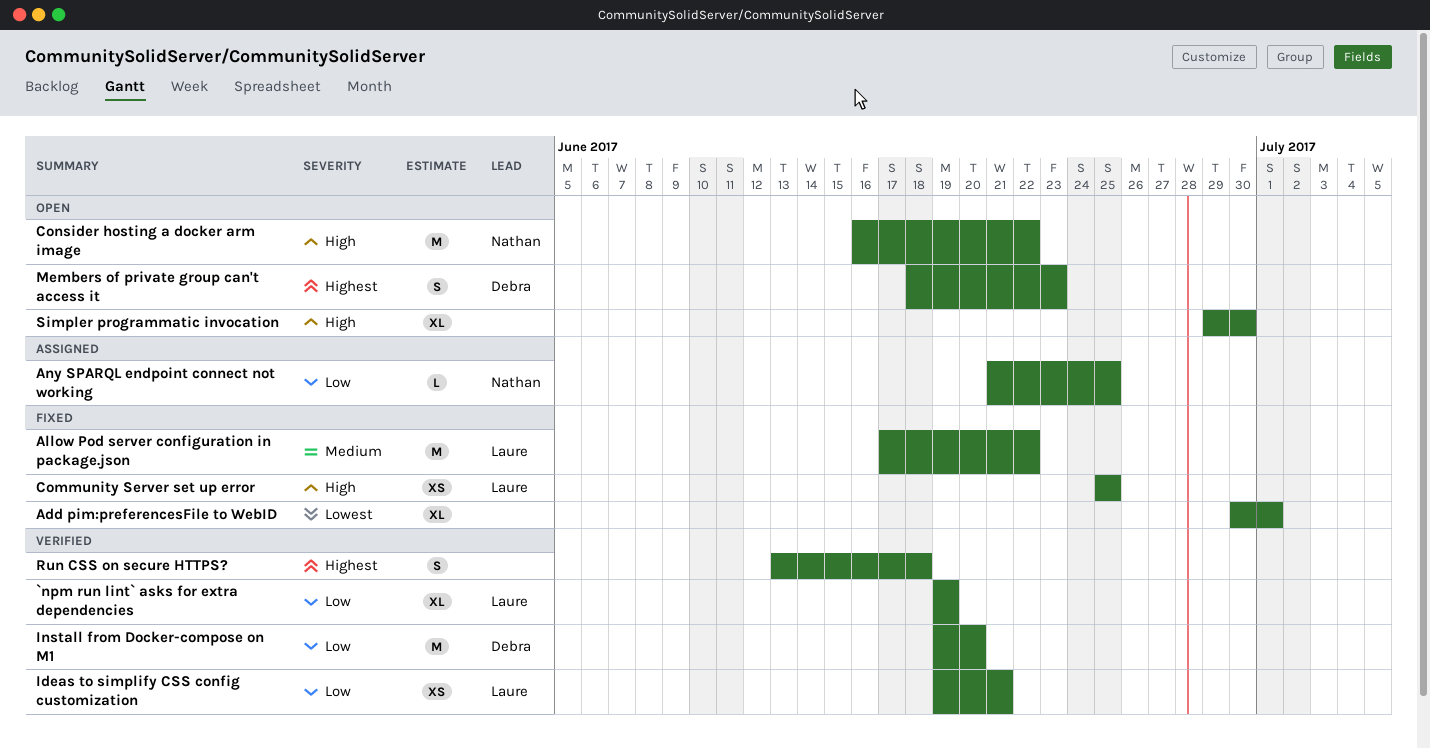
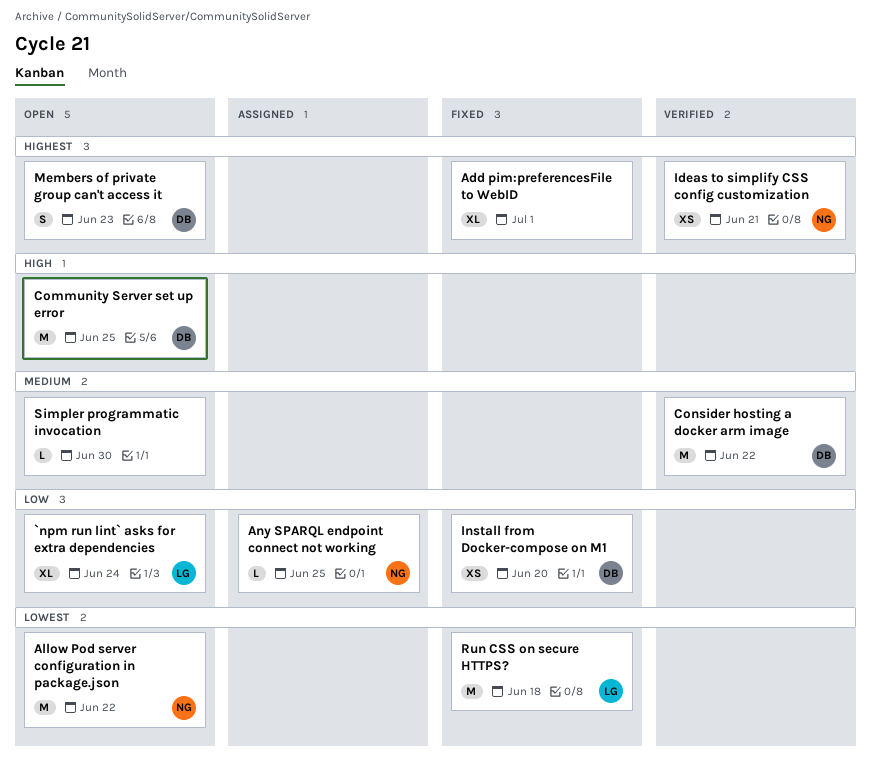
`npm run lint` asks for extra dependencies, status: Verified -> Open
`npm run lint` asks for extra dependencies, due: Jun 19 -> Jun 24
Add pim:preferencesFile to WebID, priority: Lowest -> Highest
Allow Pod server configuration in package.json, status: Fixed -> Open
Allow Pod server configuration in package.json, owner: Laure -> Nathan
Allow Pod server configuration in package.json, priority: Medium -> Lowest
Community Server set up error, status: Fixed -> Open
Community Server set up error, owner: Laure -> Debra
Community Server set up error, estimate: XS -> M
Consider hosting a docker arm image, status: Open -> Verified
Consider hosting a docker arm image, owner: Nathan -> Debra
Consider hosting a docker arm image, priority: High -> Medium
Ideas to simplify CSS config customization, owner: Laure -> Nathan
Ideas to simplify CSS config customization, priority: Low -> Highest
Install from Docker-compose on M1, status: Verified -> Fixed
Install from Docker-compose on M1, estimate: M -> XS
Run CSS on secure HTTPS?, status: Verified -> Fixed
Run CSS on secure HTTPS?, owner: none -> Laure
Run CSS on secure HTTPS?, priority: Highest -> Lowest
Run CSS on secure HTTPS?, estimate: S -> M
Simpler programmatic invocation, priority: High -> Medium
Simpler programmatic invocation, estimate: XL -> L

